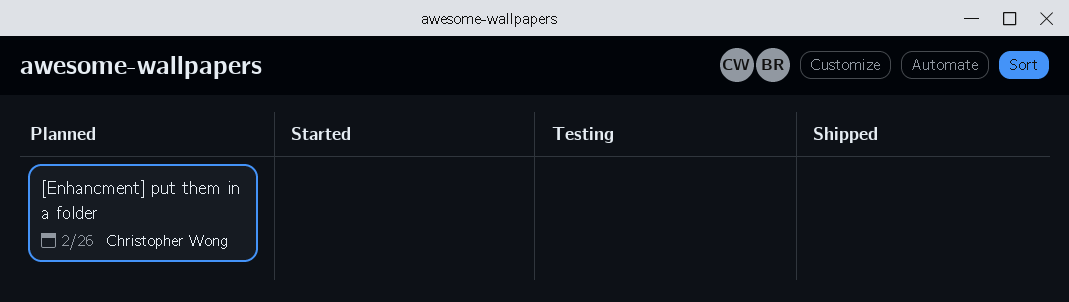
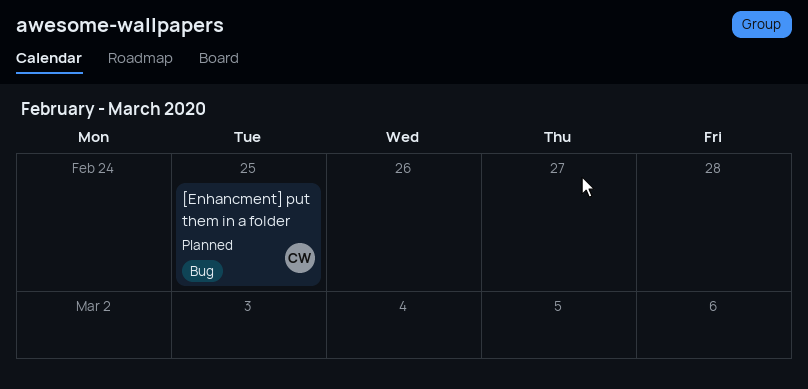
[Enhancment] put them in a folder, due: Feb 26 -> Feb 25

